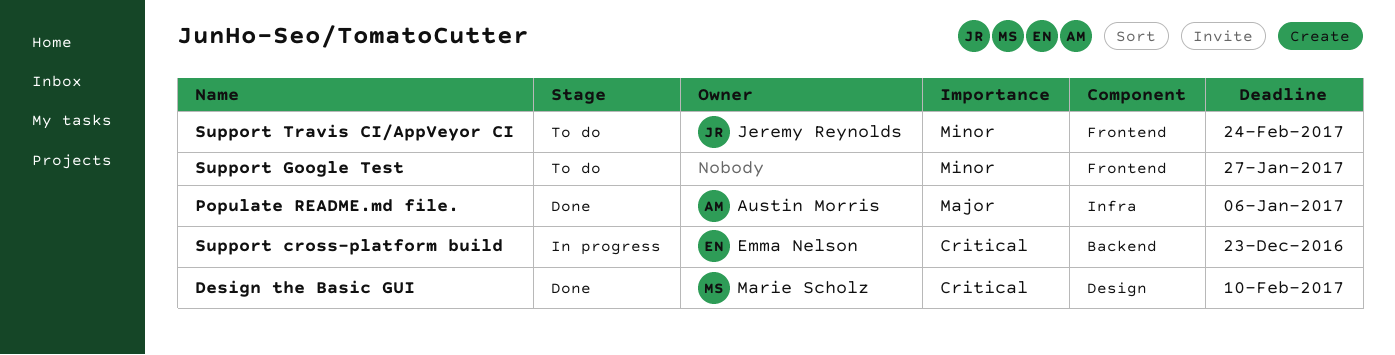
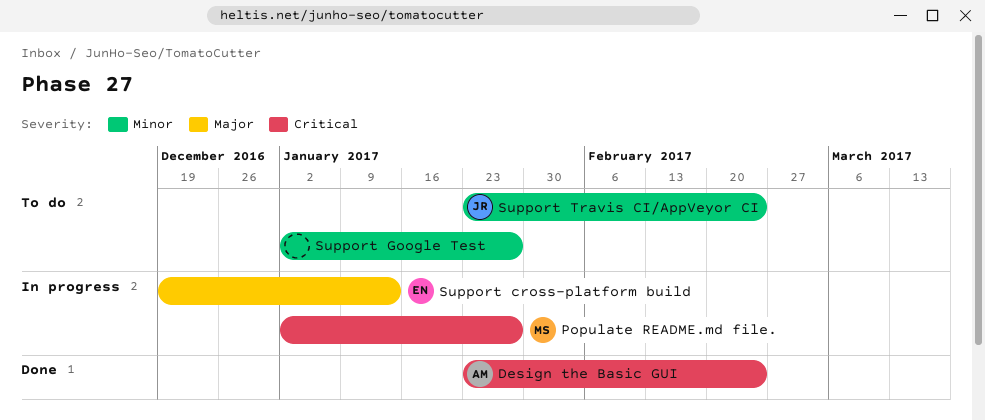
Design the Basic GUI, owner: Marie Scholz -> Austin Morris
Design the Basic GUI, due: Feb 10 -> Feb 24
Populate README.md file., status: Done -> In progress
Populate README.md file., owner: Austin Morris -> Marie Scholz
Populate README.md file., priority: Major -> Critical
Populate README.md file., due: Jan 6 -> Jan 27
Support cross-platform build, priority: Critical -> Major
Support cross-platform build, due: Dec 23 -> Jan 13

